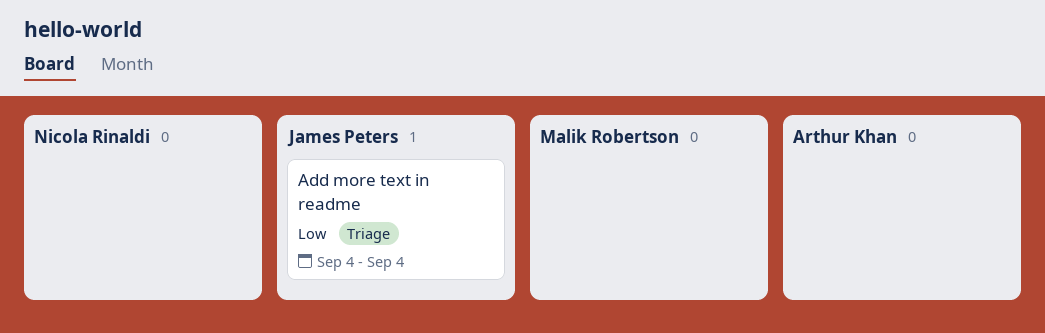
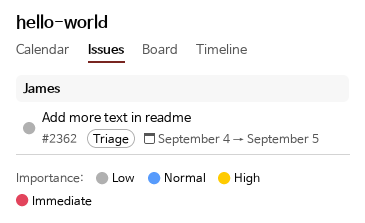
Add more text in readme, due: Sep 4 -> Sep 5

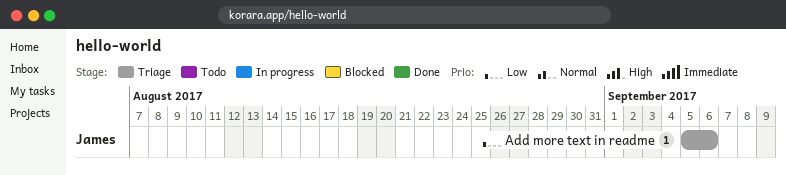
Add more text in readme, start: Sep 4 -> Sep 5
Add more text in readme, due: Sep 5 -> Sep 6

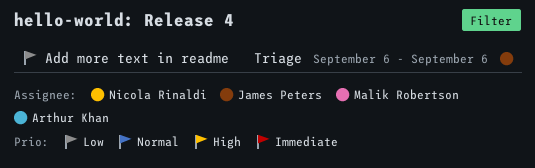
Add more text in readme, start: Sep 5 -> Sep 6

